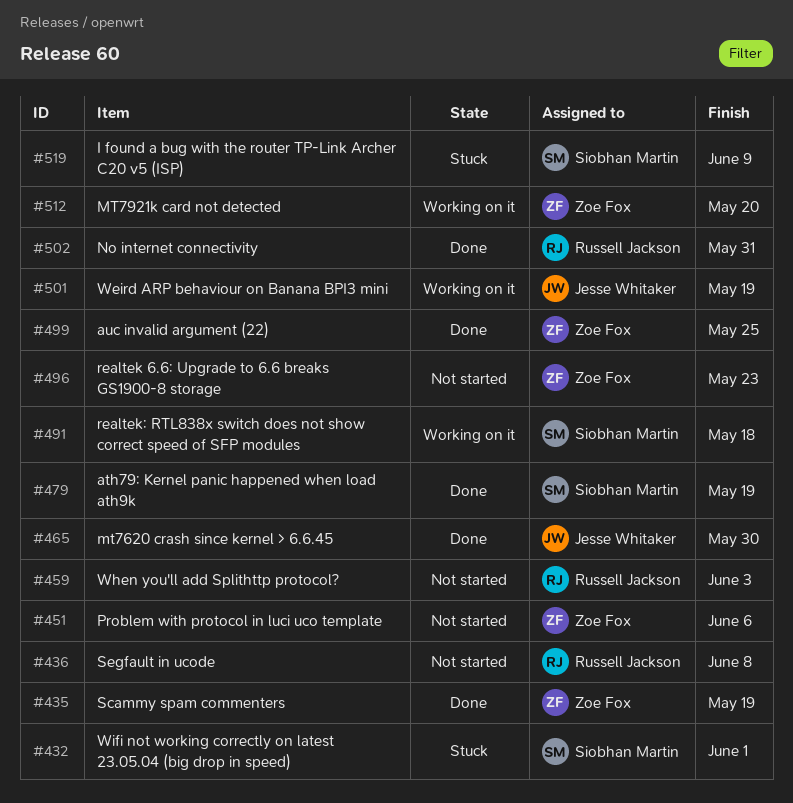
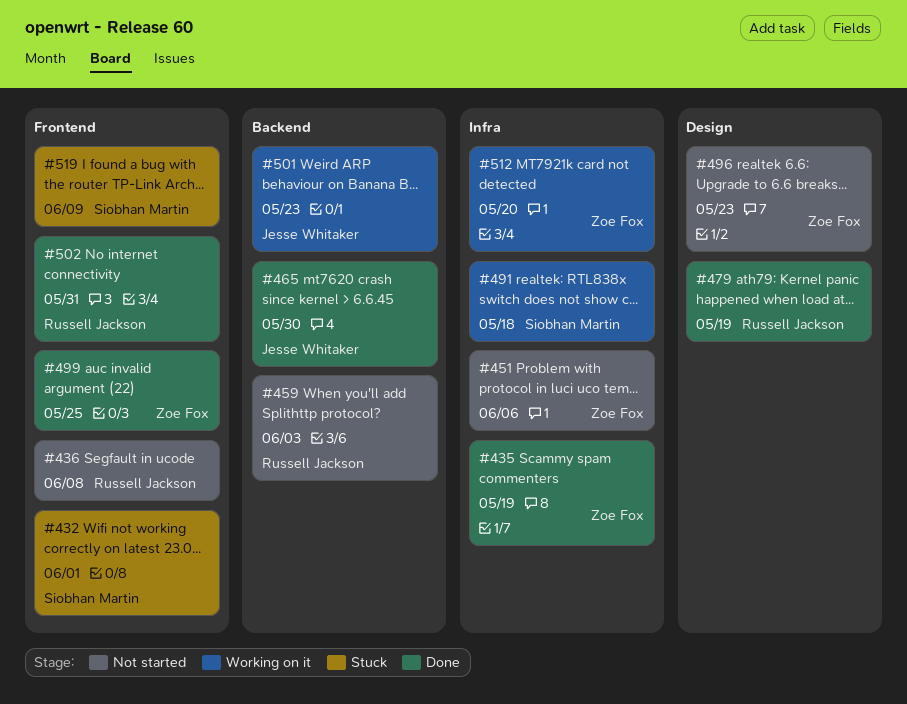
#479, owner: Siobhan Martin -> Russell Jackson
#501, due: May 19 -> May 23

